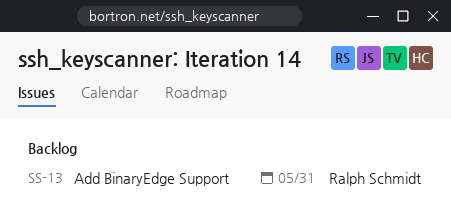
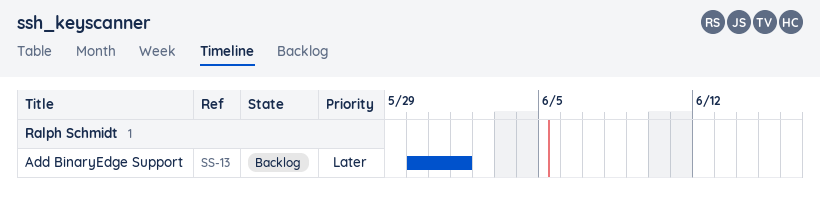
SS-13, due: May 31 -> Jun 1

